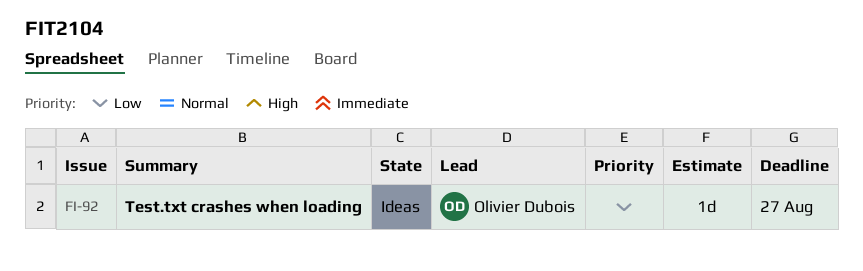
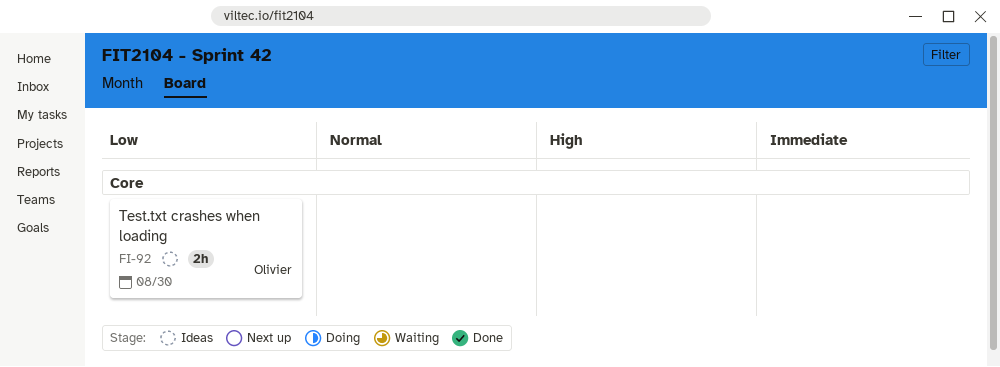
FI-92, estimate: 1d -> 2h
FI-92, due: Aug 27 -> Aug 30

